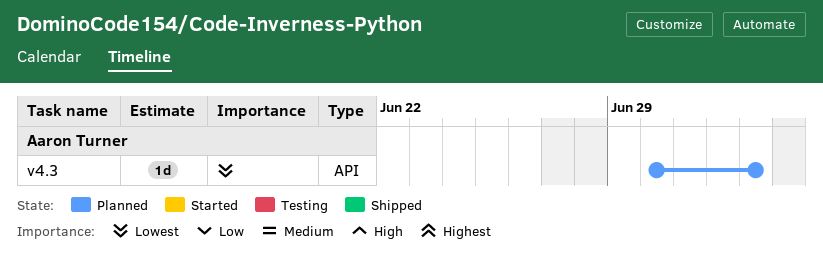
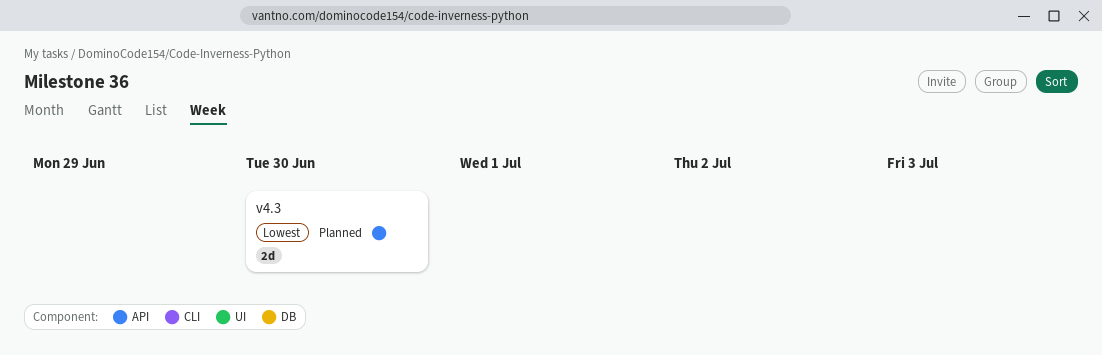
v4.3, estimate: 1d -> 2d
v4.3, due: Jul 3 -> Jun 30

